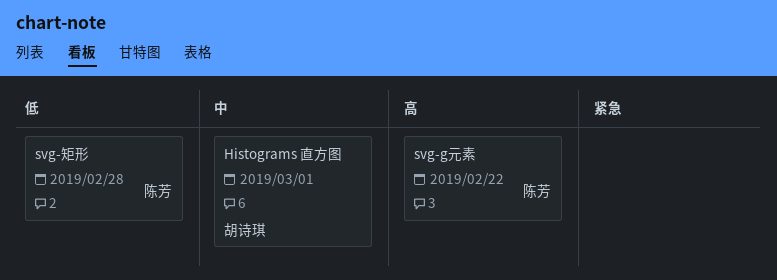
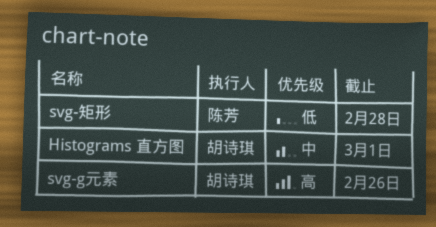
svg-g元素, owner: 陈芳 -> 胡诗琪
svg-g元素, due: Feb 22 -> Feb 26

